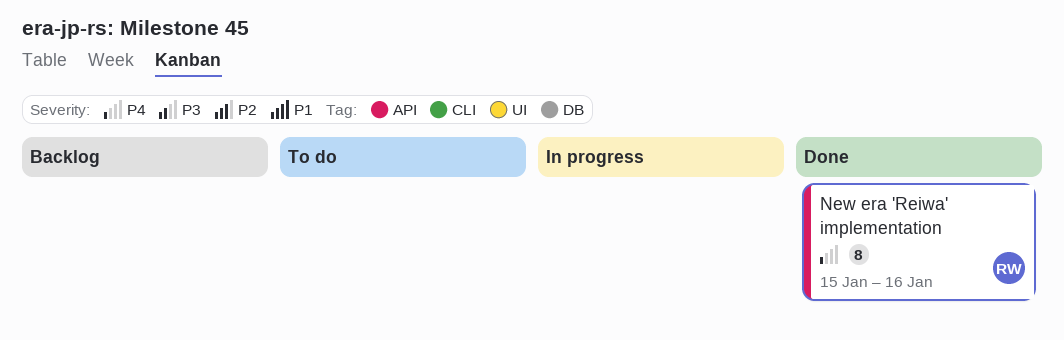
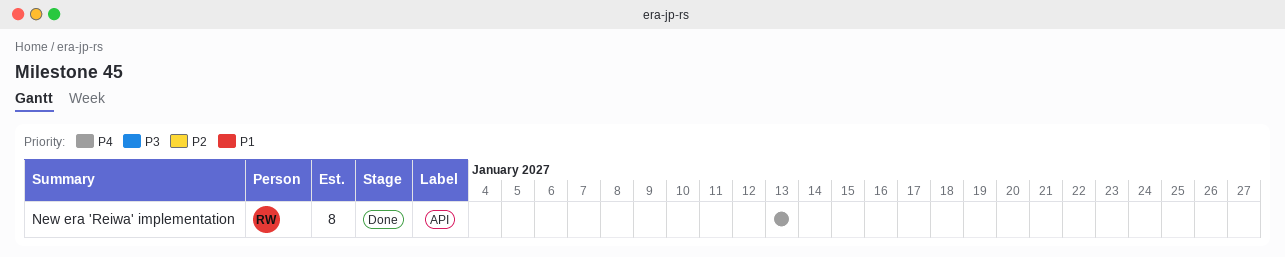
New era 'Reiwa' implementation, start: Jan 15 -> Jan 13
New era 'Reiwa' implementation, due: Jan 16 -> Jan 13

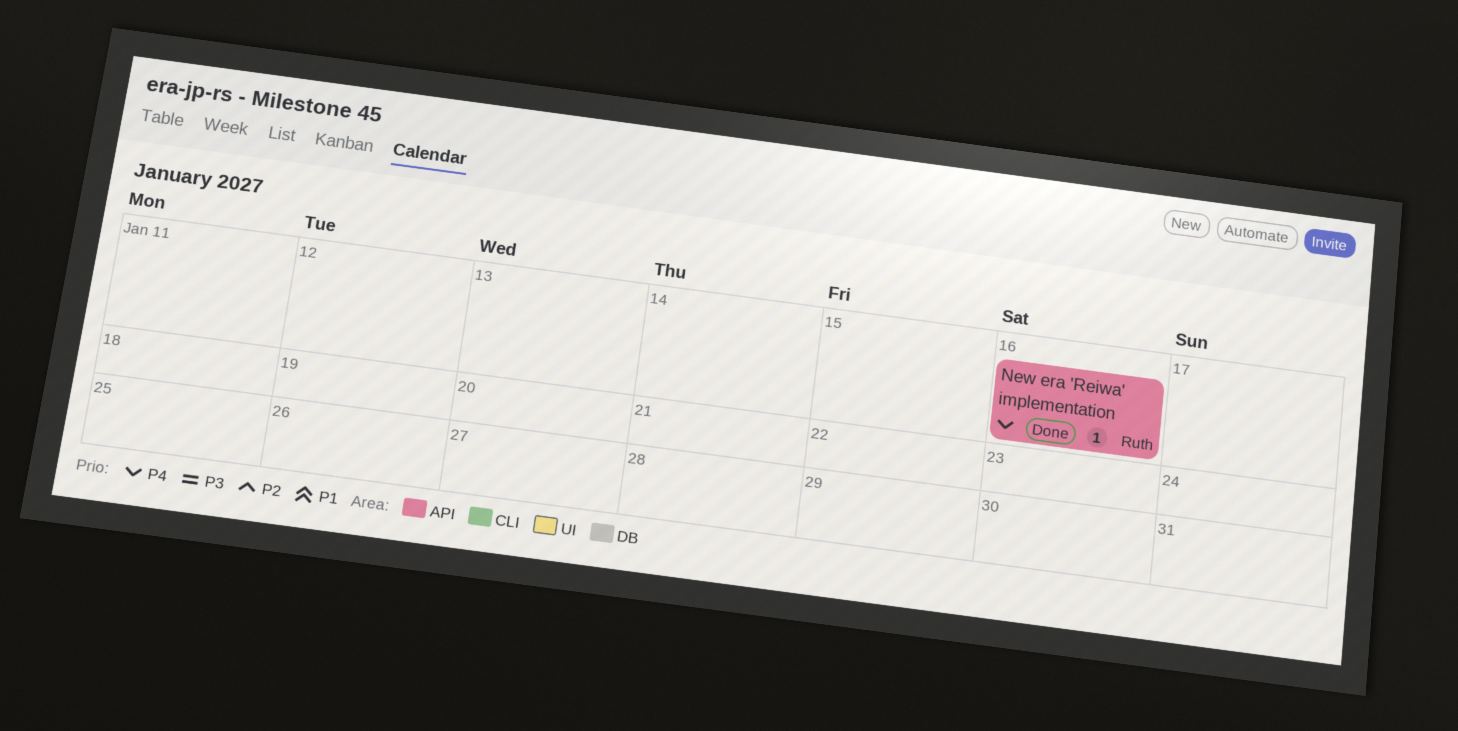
New era 'Reiwa' implementation, estimate: 8 -> 1
New era 'Reiwa' implementation, due: Jan 13 -> Jan 16

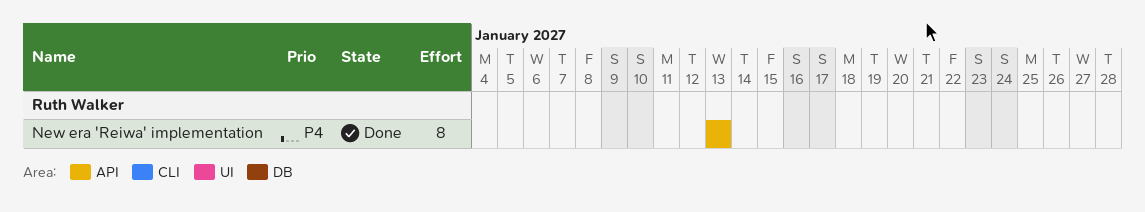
New era 'Reiwa' implementation, estimate: 1 -> 8
New era 'Reiwa' implementation, due: Jan 16 -> Jan 13

